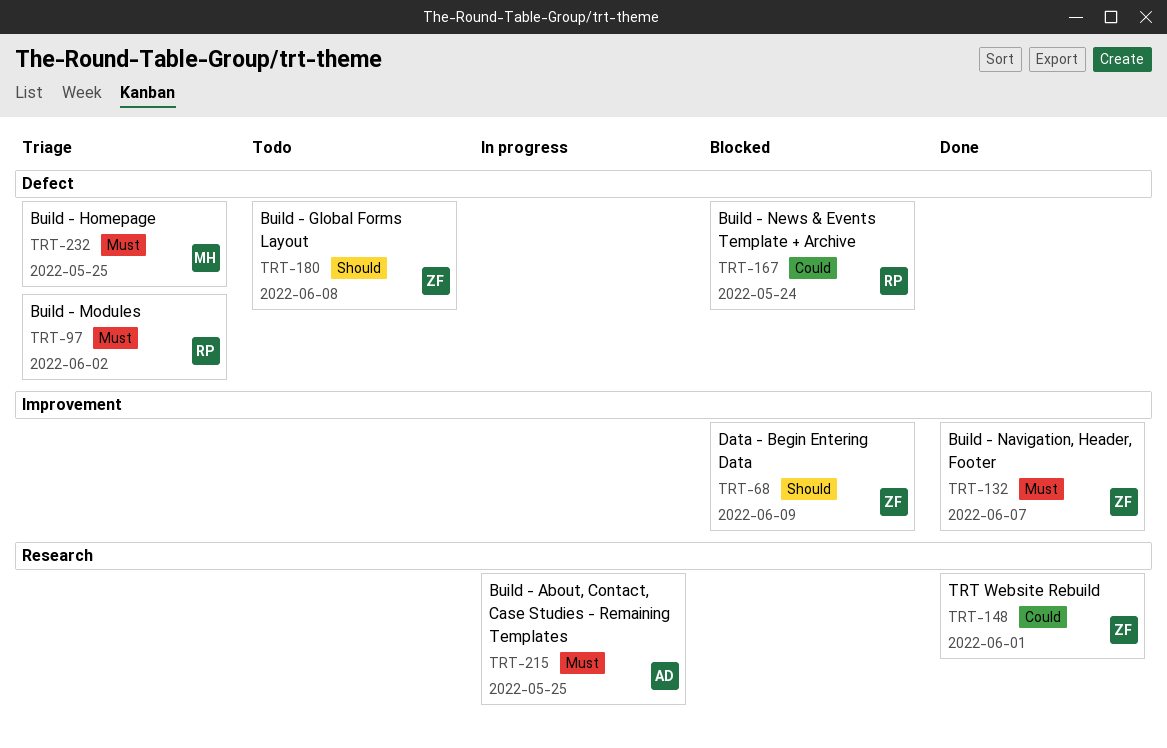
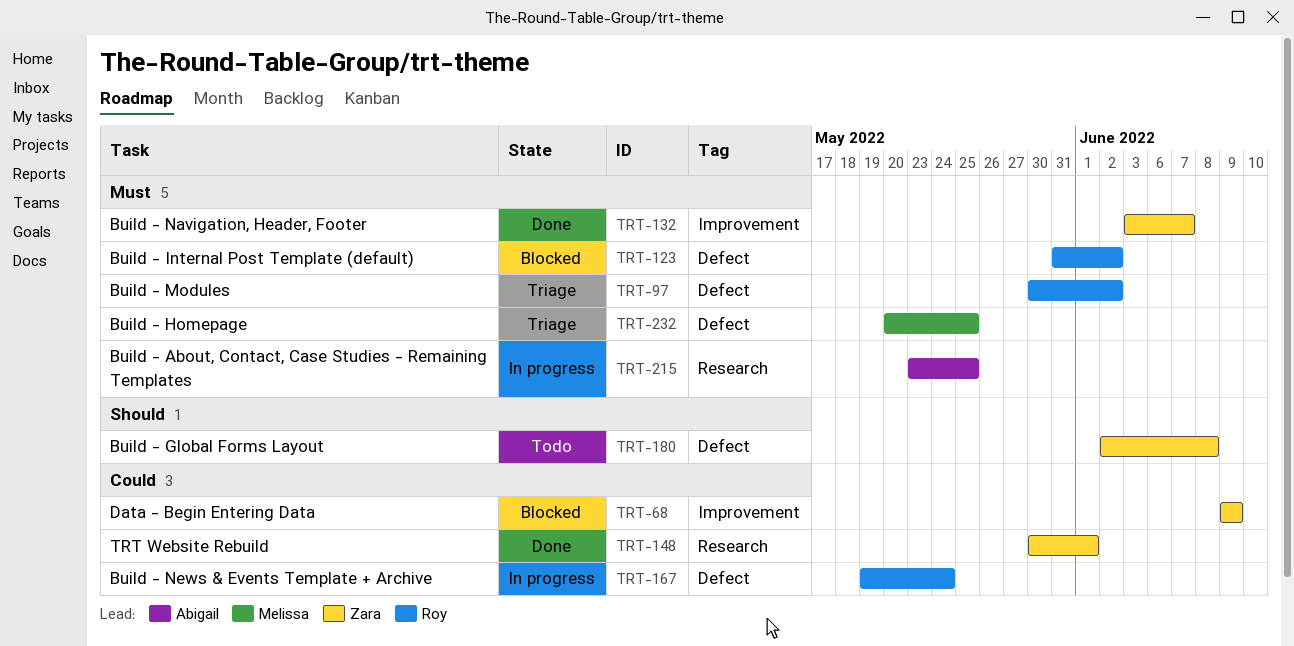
TRT-68, priority: Should -> Could
TRT-123: none -> present
TRT-167, status: Blocked -> In progress

